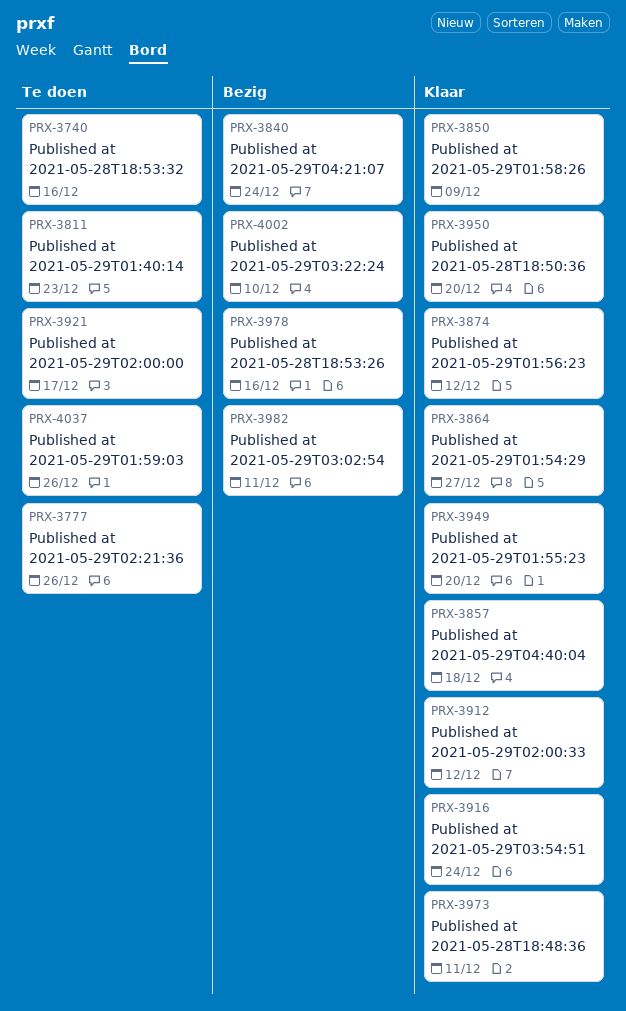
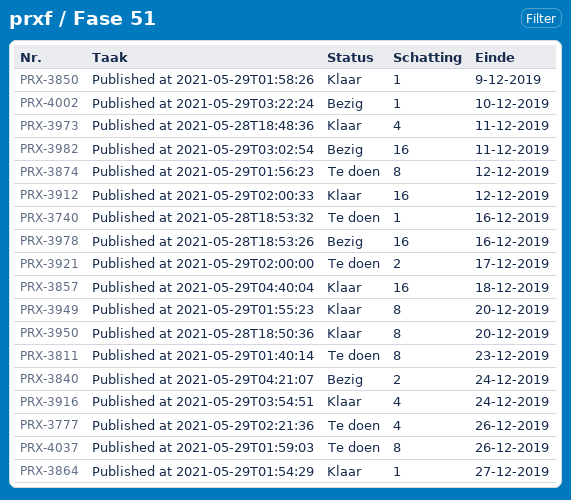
PRX-3874, status: Klaar -> Te doen

